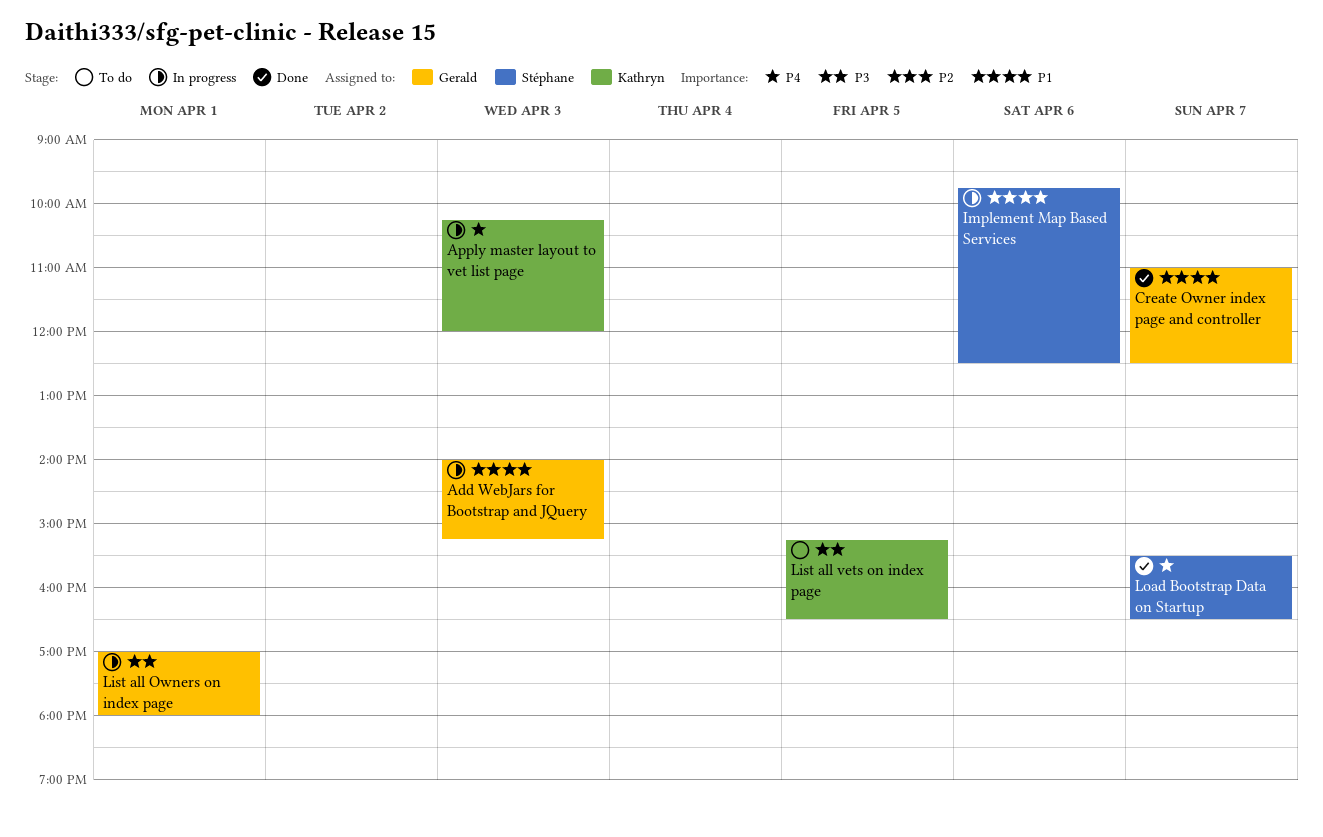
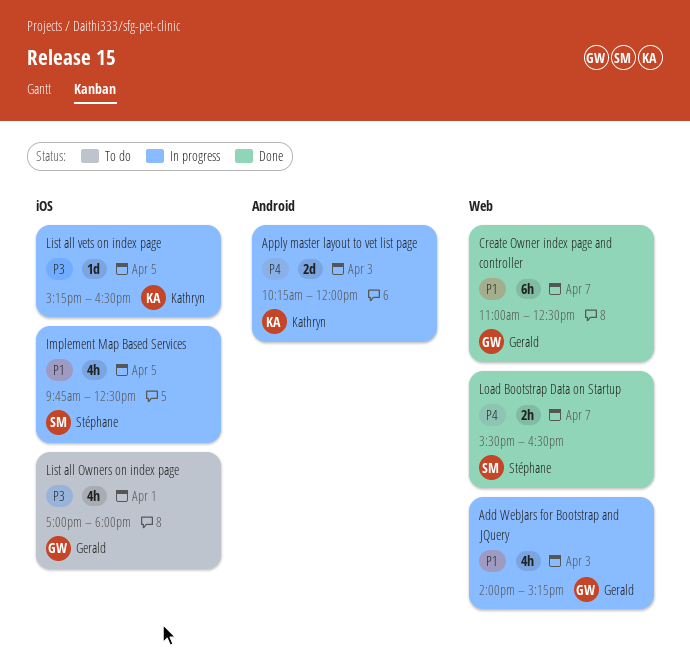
Implement Map Based Services, day: Apr 6 -> Apr 5
List all Owners on index page, status: In progress -> To do
List all vets on index page, status: To do -> In progress

